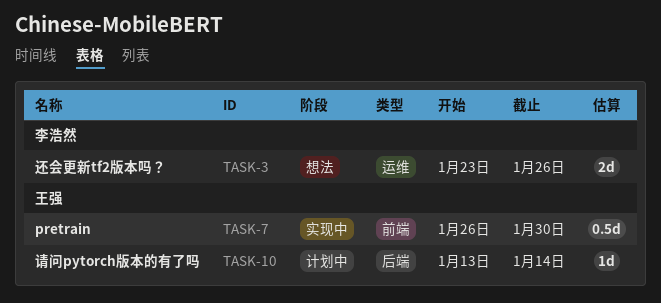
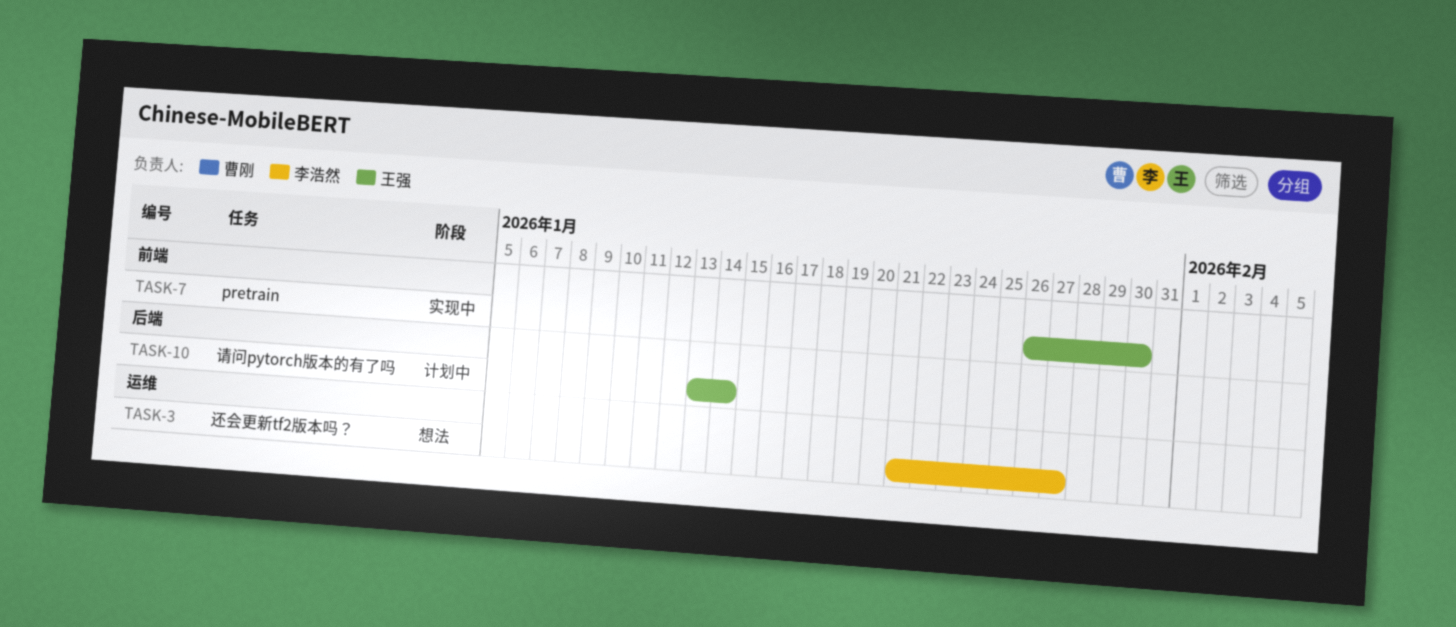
TASK-3, start: Jan 23 -> Jan 21
TASK-3, due: Jan 26 -> Jan 27

